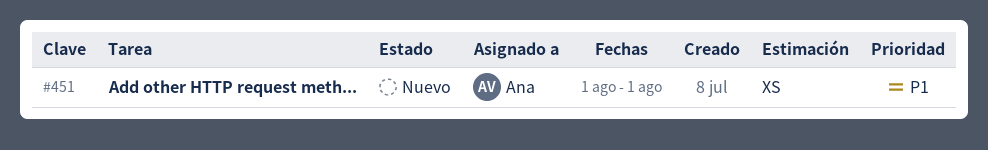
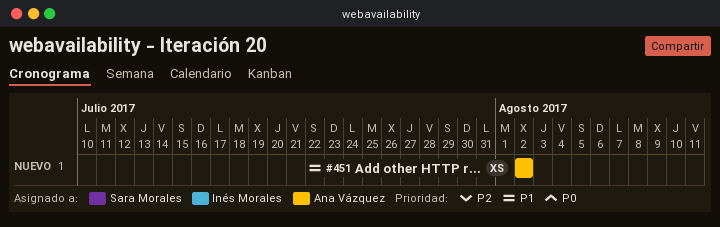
#451, start: Aug 1 -> Aug 2
#451, due: Aug 1 -> Aug 2

